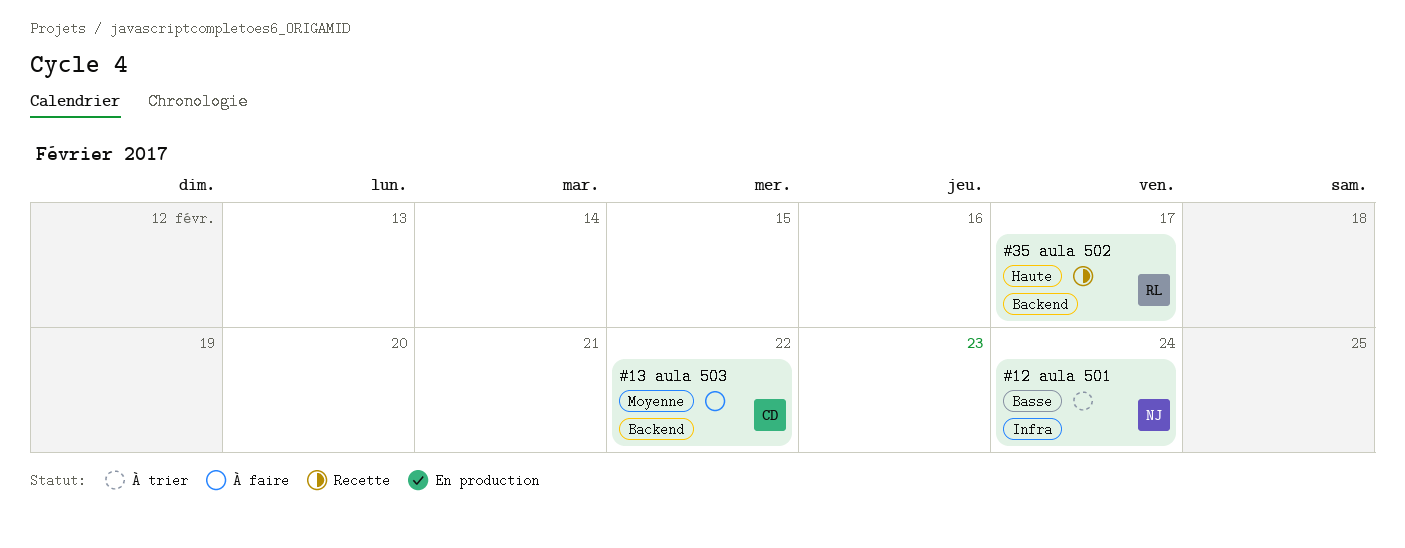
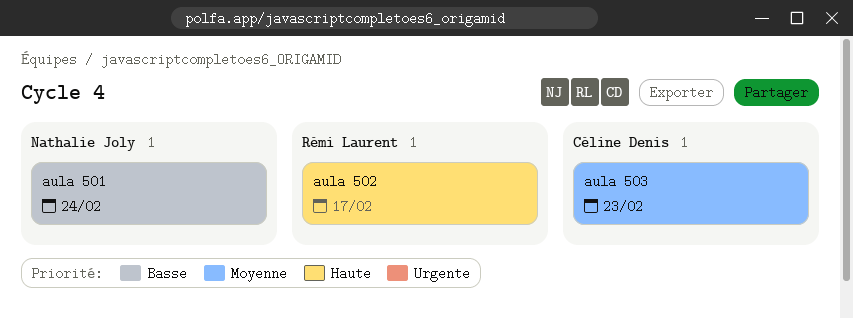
aula 503, due: Feb 22 -> Feb 23

